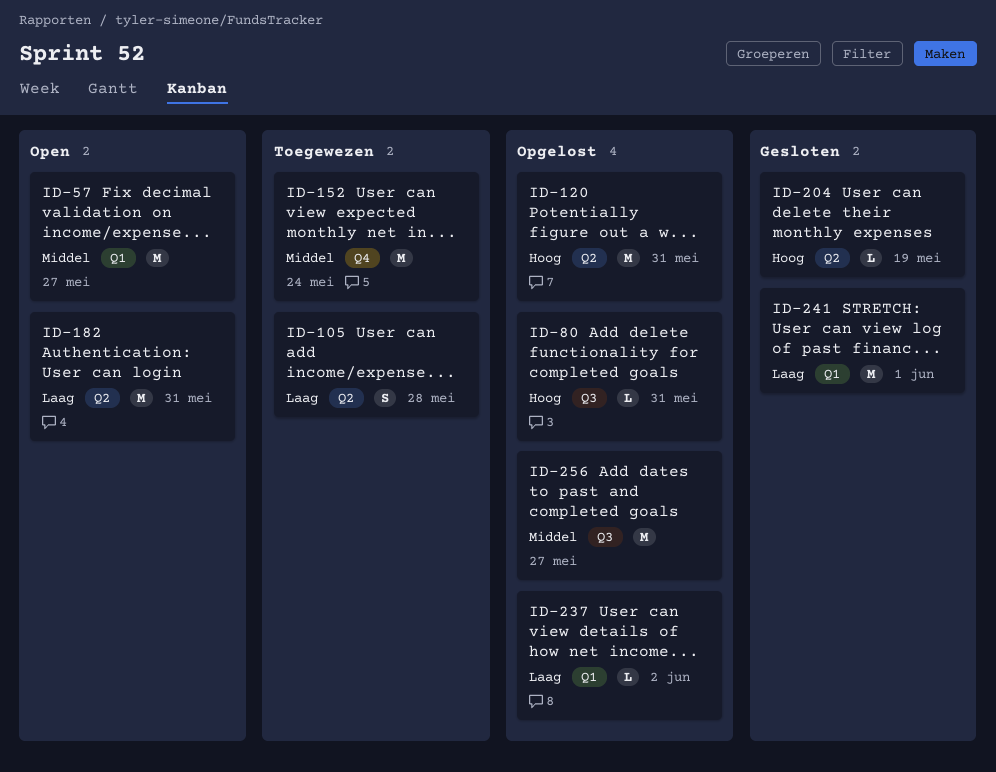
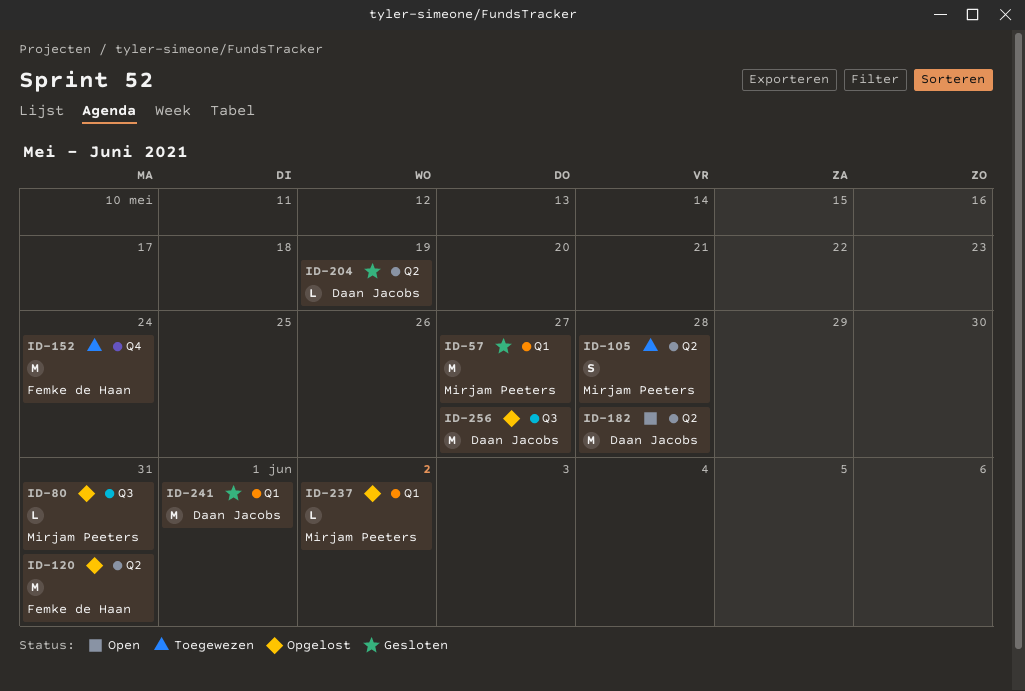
ID-57, status: Open -> Gesloten
ID-182, due: May 31 -> May 28

